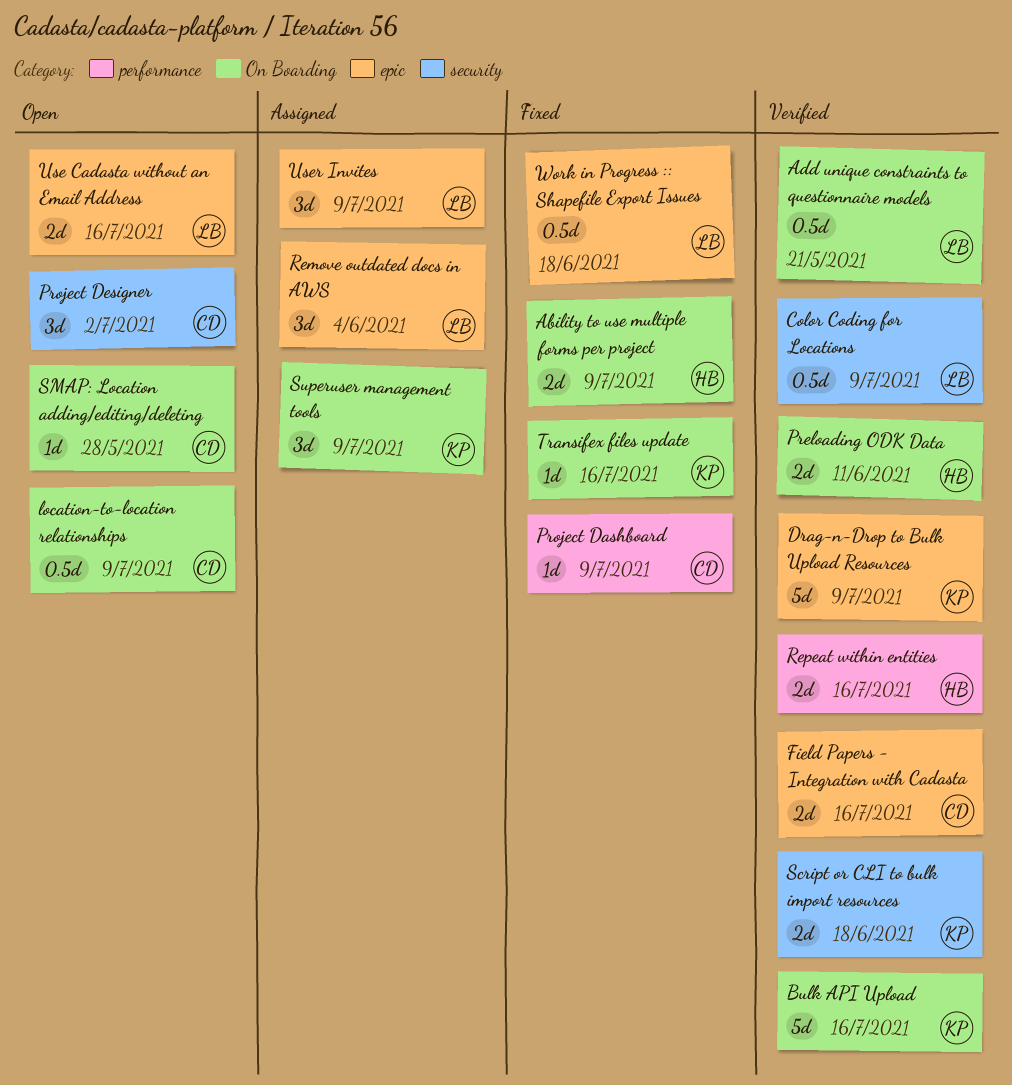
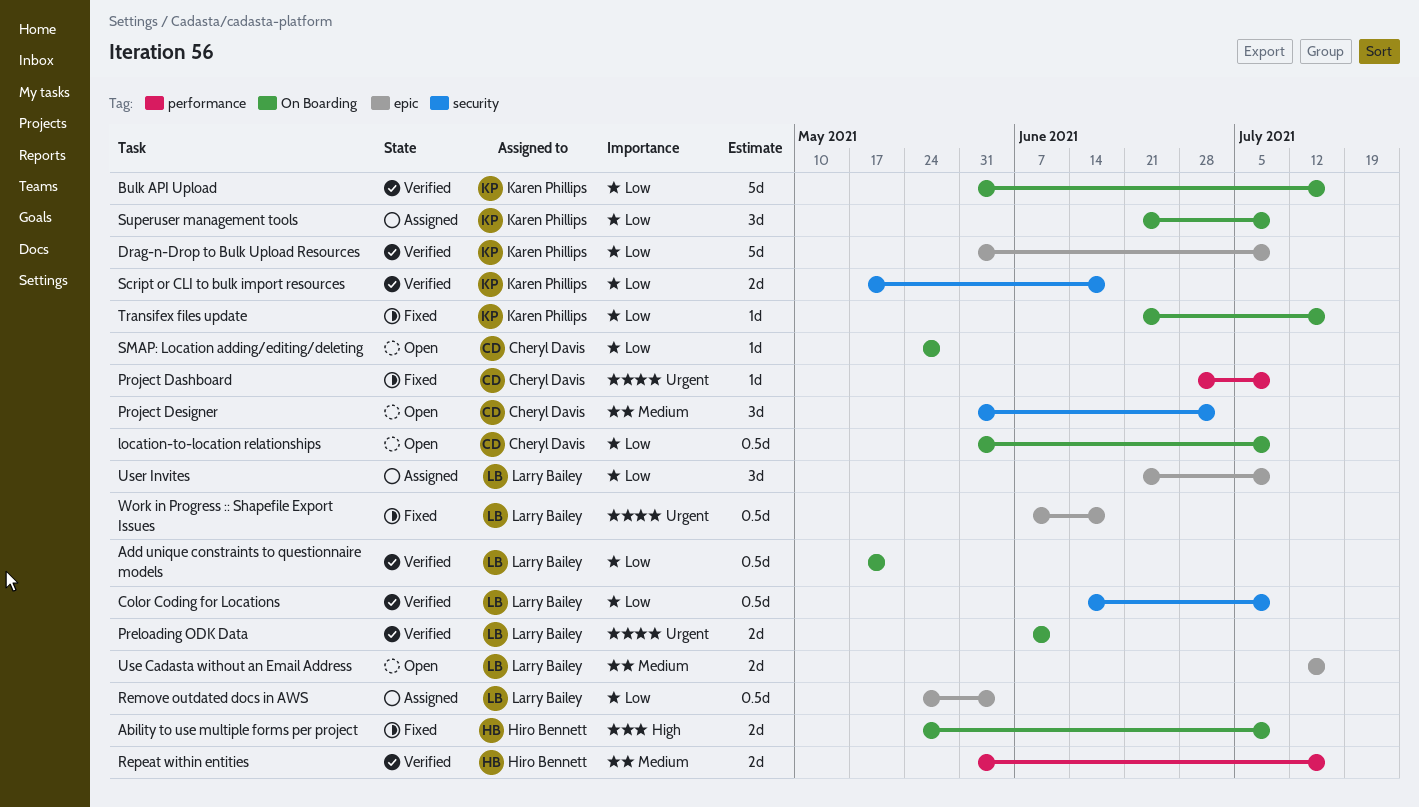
Field Papers - Integration with Cadasta: present -> none
Preloading ODK Data, owner: Hiro Bennett -> Larry Bailey
Remove outdated docs in AWS, estimate: 3d -> 0.5d

